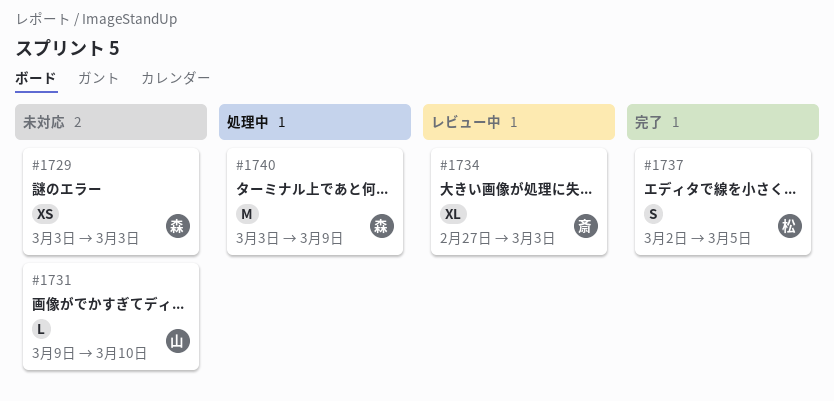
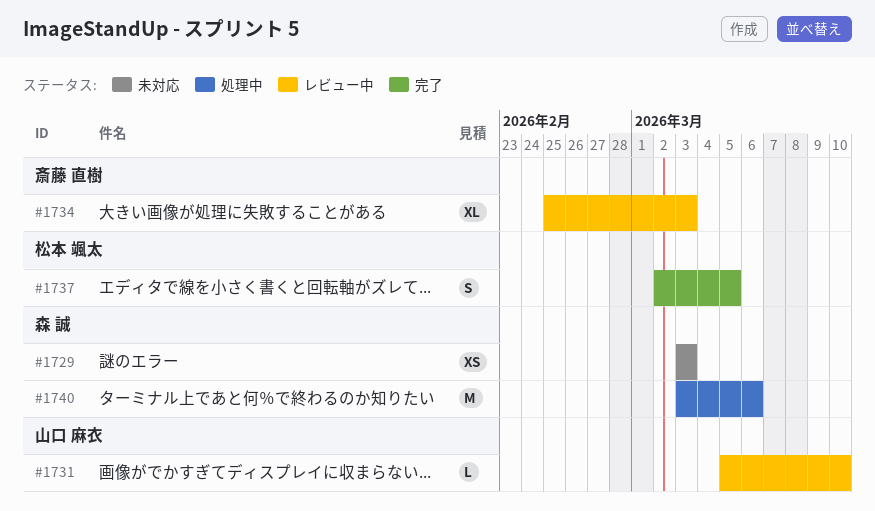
#1731, status: 未対応 -> レビュー中
#1731, start: Mar 9 -> Mar 5
#1734, start: Feb 27 -> Feb 25
#1740, due: Mar 9 -> Mar 6

